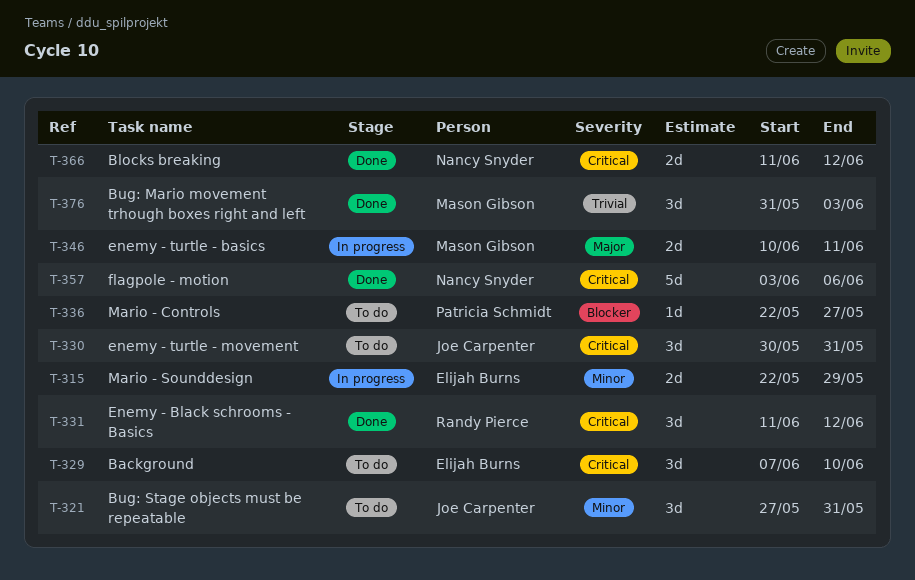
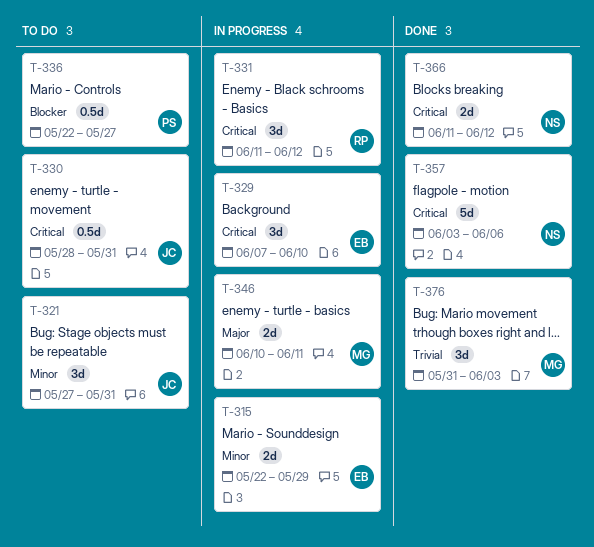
T-329, status: To do -> In progress
T-330, estimate: 3d -> 0.5d
T-330, start: May 30 -> May 28
T-331, status: Done -> In progress
T-336, estimate: 1d -> 0.5d

